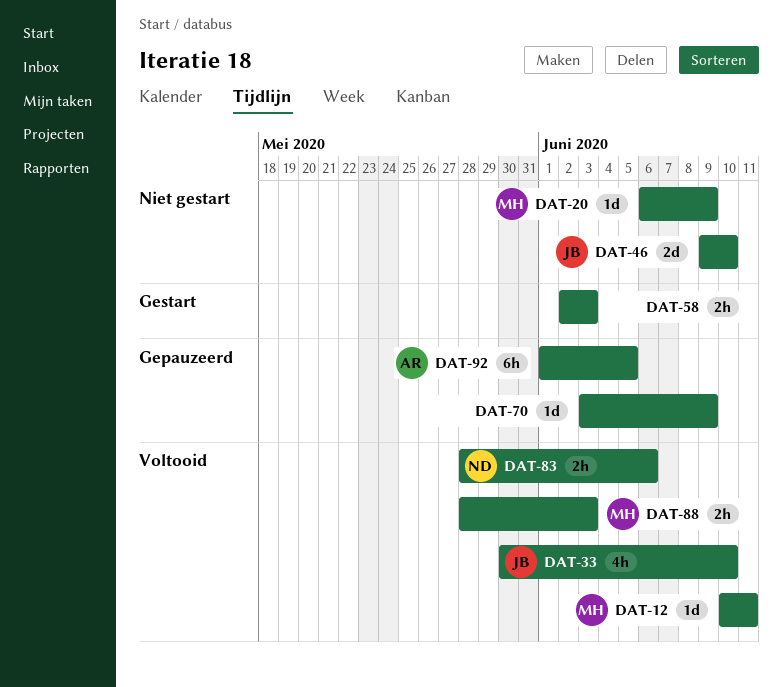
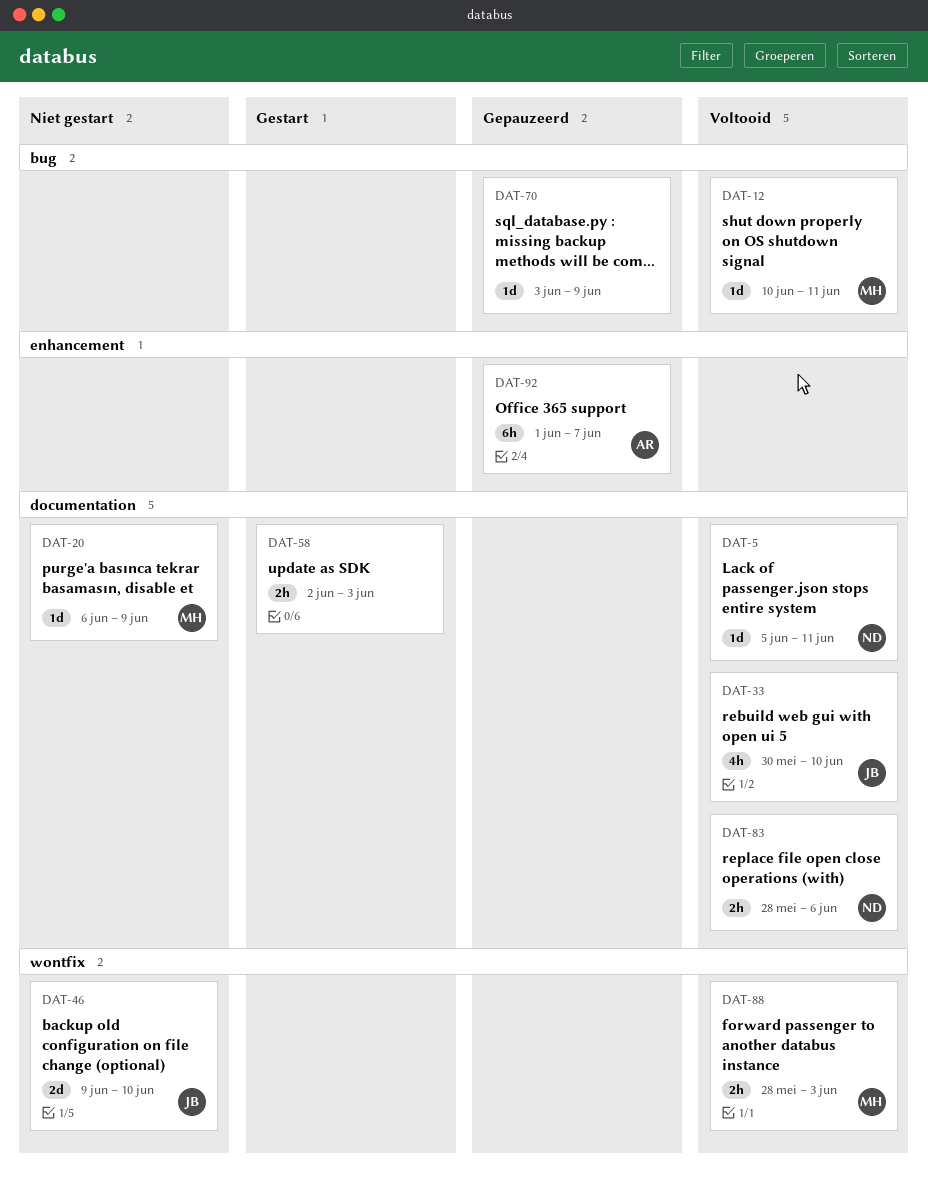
DAT-5: none -> present
DAT-92, due: Jun 5 -> Jun 7

